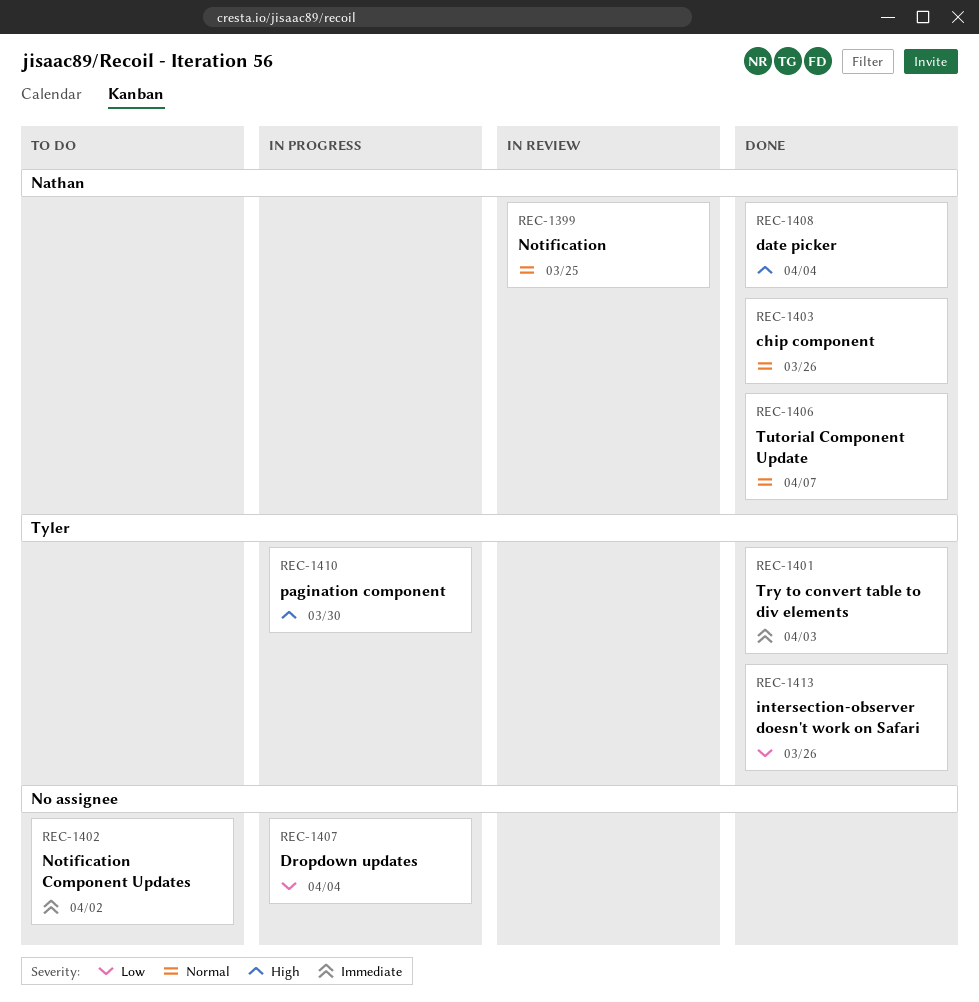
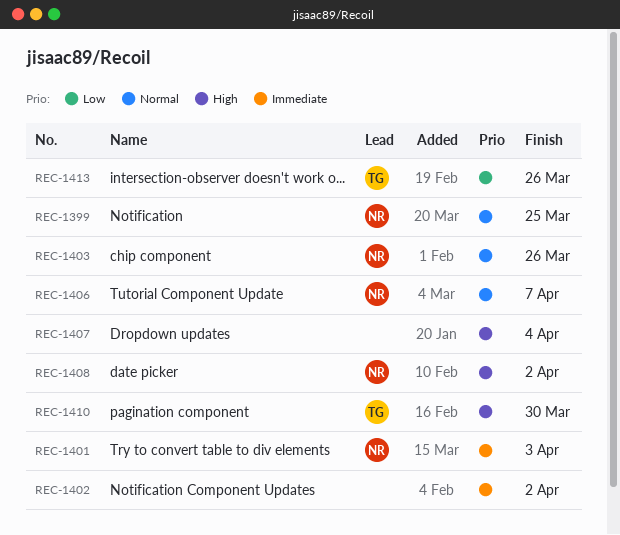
REC-1401, owner: Tyler -> Nathan
REC-1407, priority: Low -> High
REC-1408, due: Apr 4 -> Apr 2

